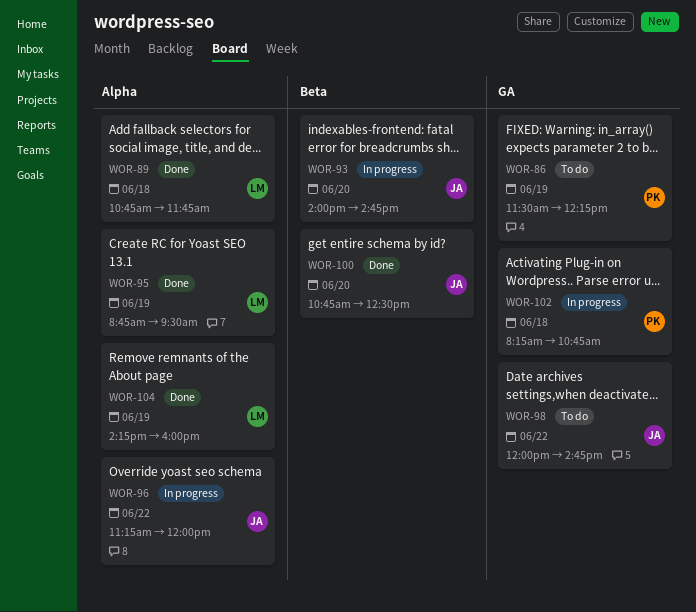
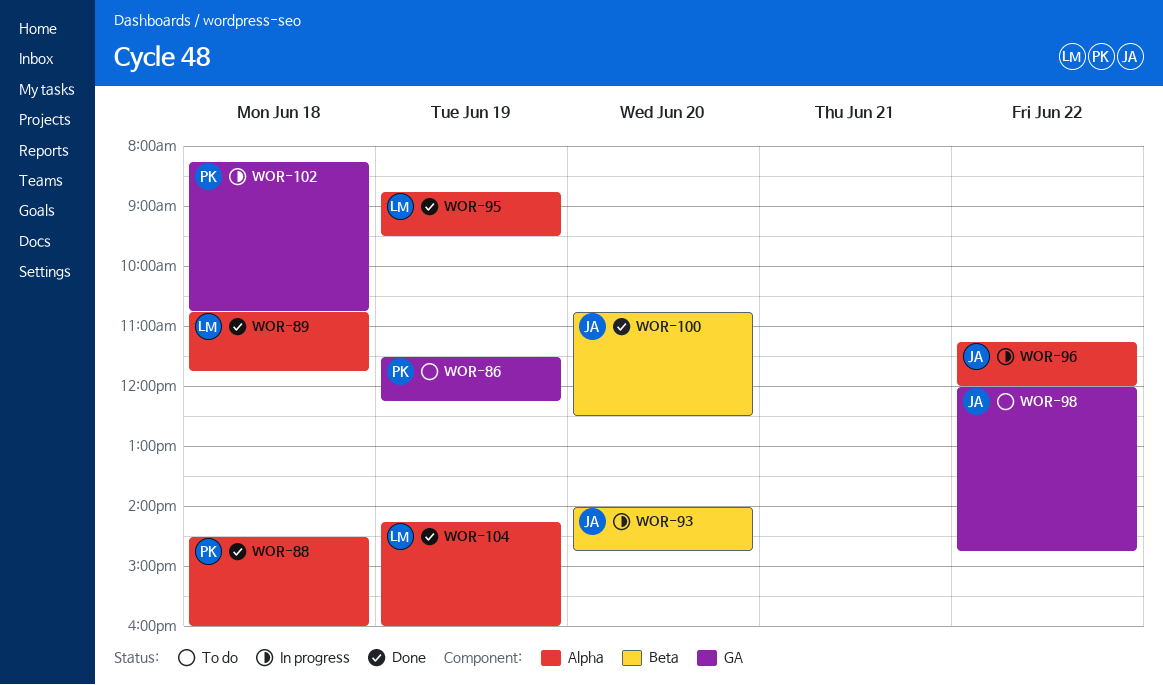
WOR-88: none -> present

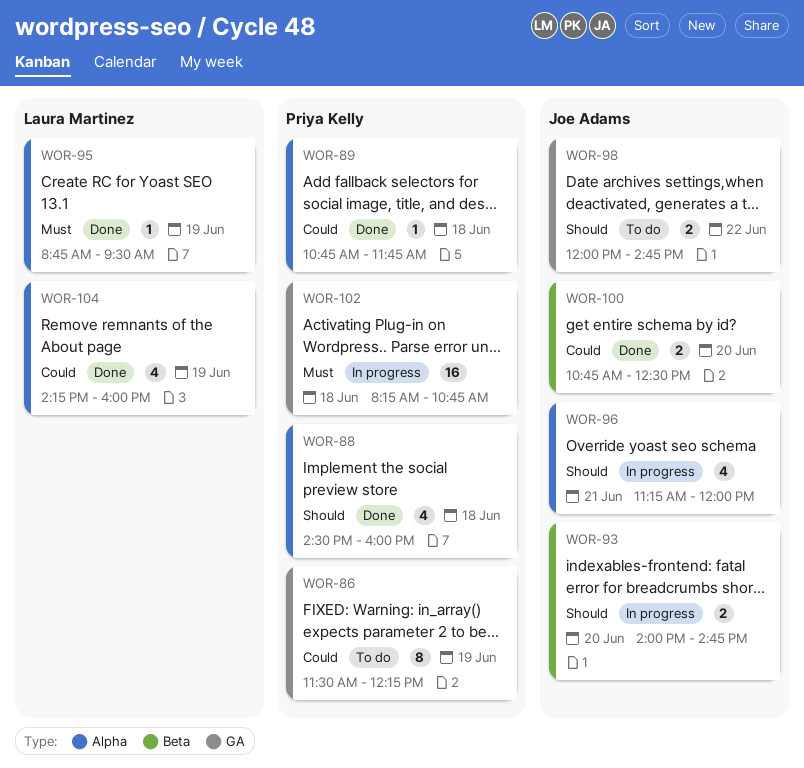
WOR-89, owner: Laura Martinez -> Priya Kelly
WOR-96, day: Jun 22 -> Jun 21

